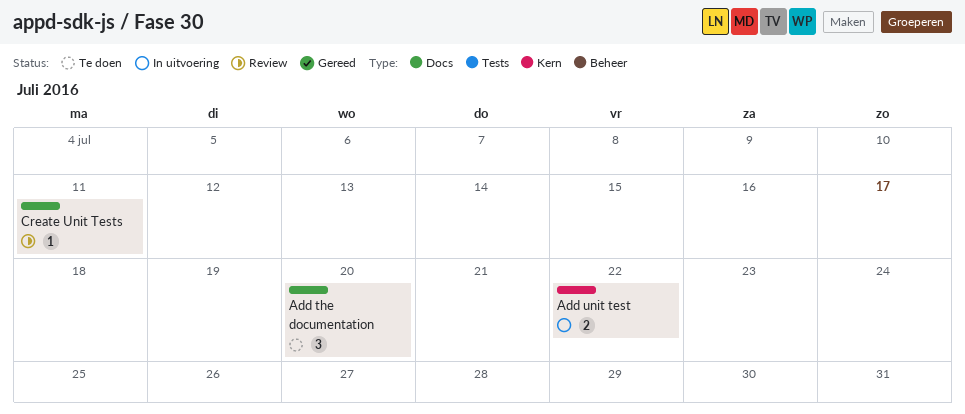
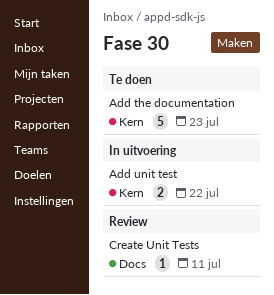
Add the documentation, label: Docs -> Kern
Add the documentation, estimate: 3 -> 5
Add the documentation, due: Jul 20 -> Jul 23

